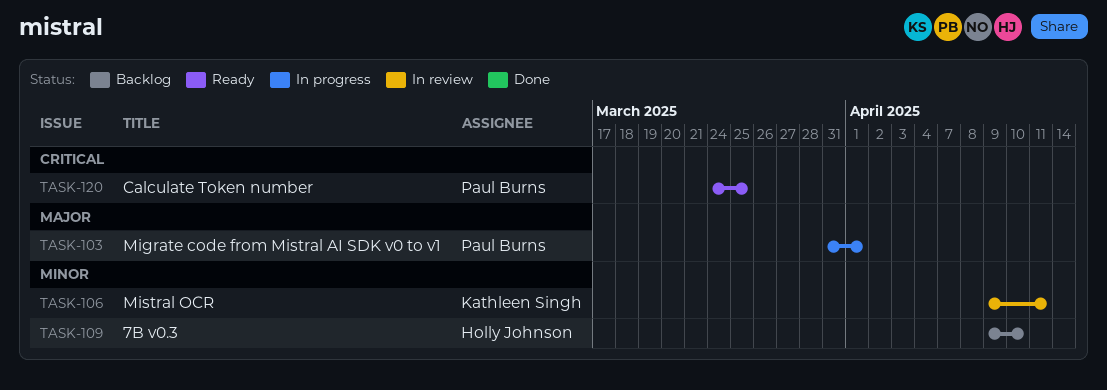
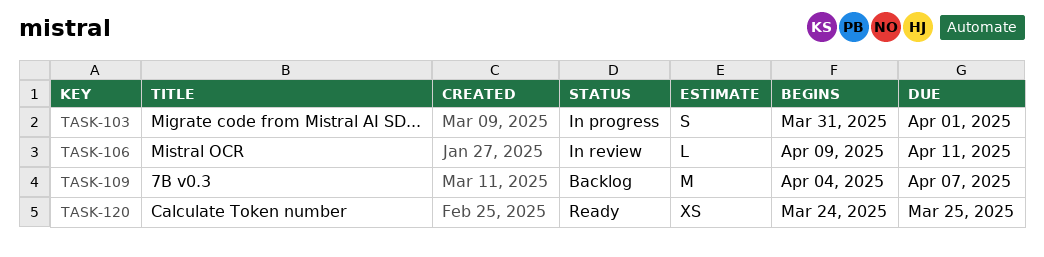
TASK-109, start: Apr 9 -> Apr 4
TASK-109, due: Apr 10 -> Apr 7

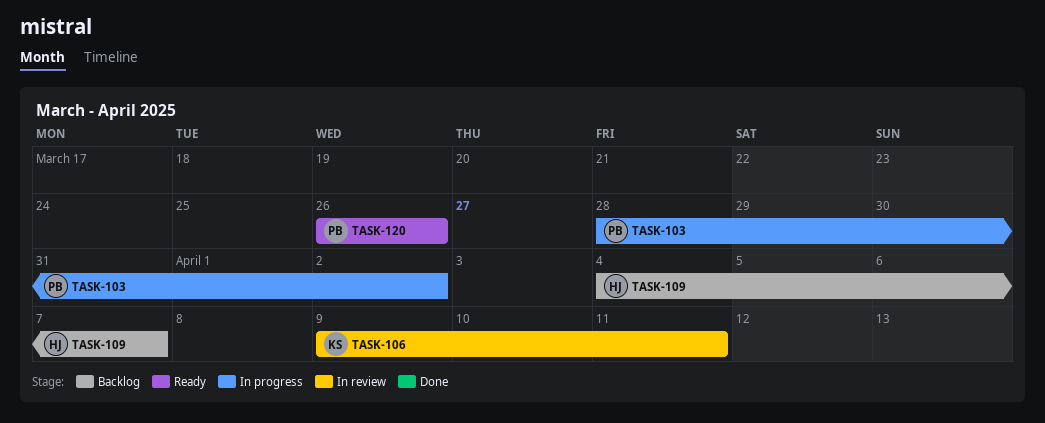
TASK-103, start: Mar 31 -> Mar 28
TASK-103, due: Apr 1 -> Apr 2
TASK-120, start: Mar 24 -> Mar 26
TASK-120, due: Mar 25 -> Mar 26

